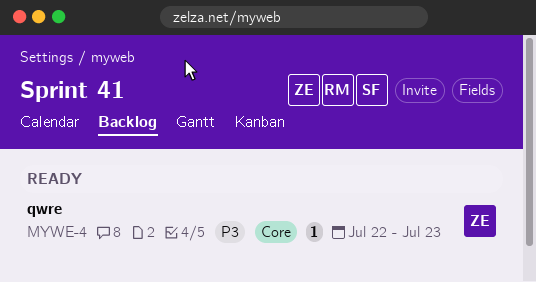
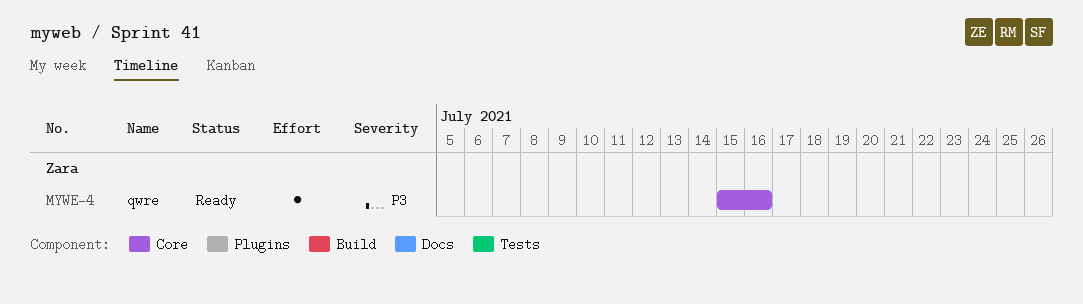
MYWE-4, start: Jul 22 -> Jul 15
MYWE-4, due: Jul 23 -> Jul 16

